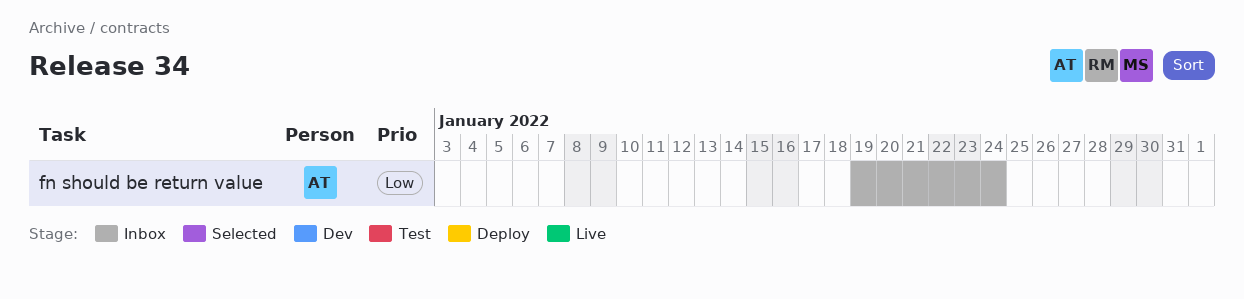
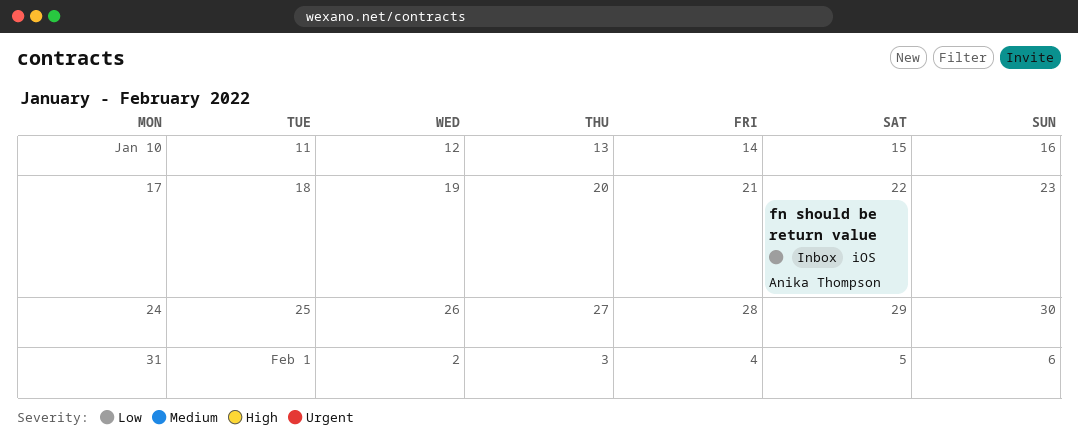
fn should be return value, due: Jan 24 -> Jan 22

